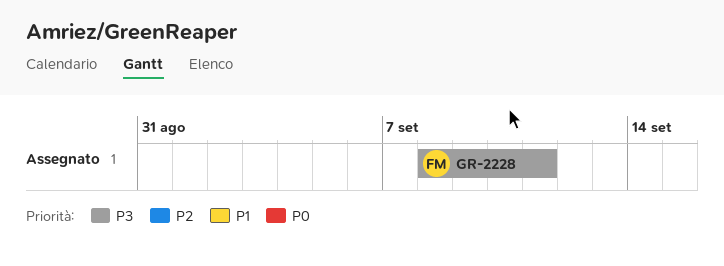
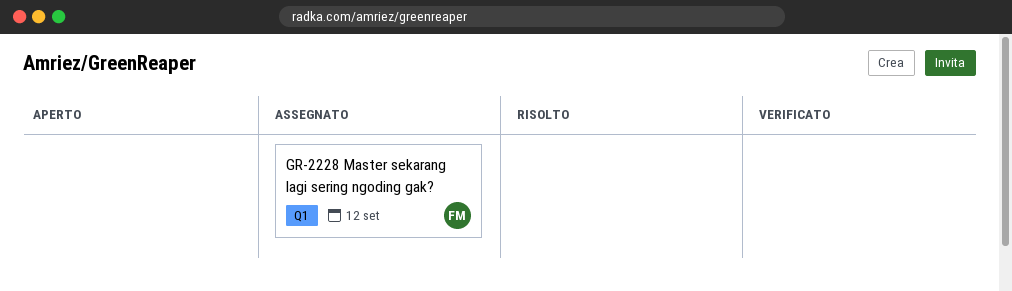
GR-2228, due: Sep 11 -> Sep 12

